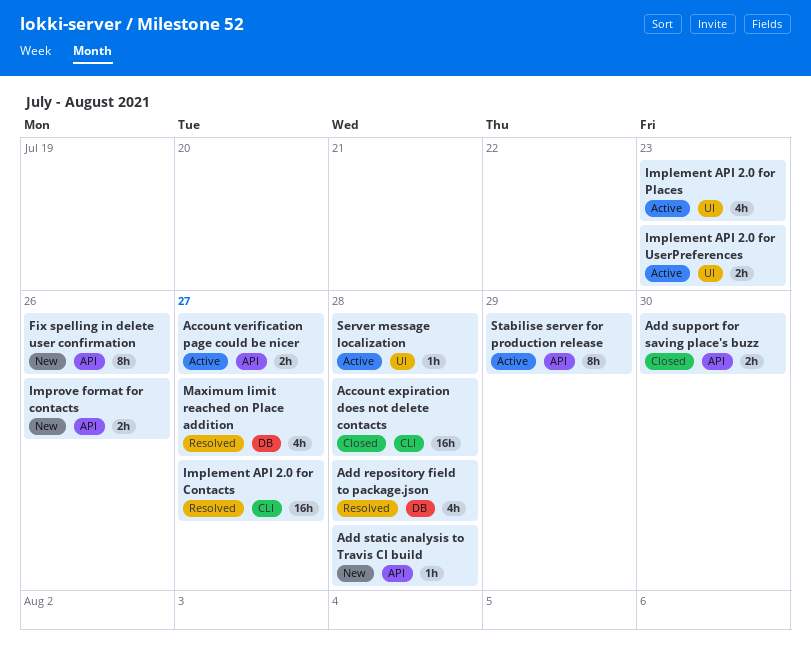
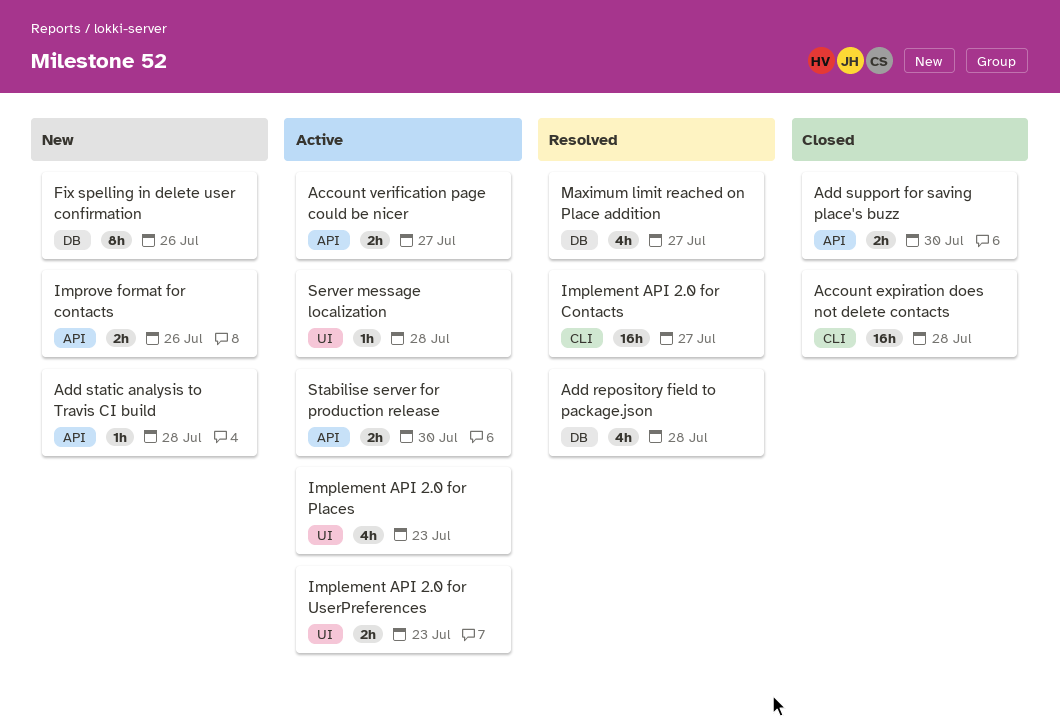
Fix spelling in delete user confirmation, label: API -> DB
Stabilise server for production release, estimate: 8h -> 2h
Stabilise server for production release, due: Jul 29 -> Jul 30

